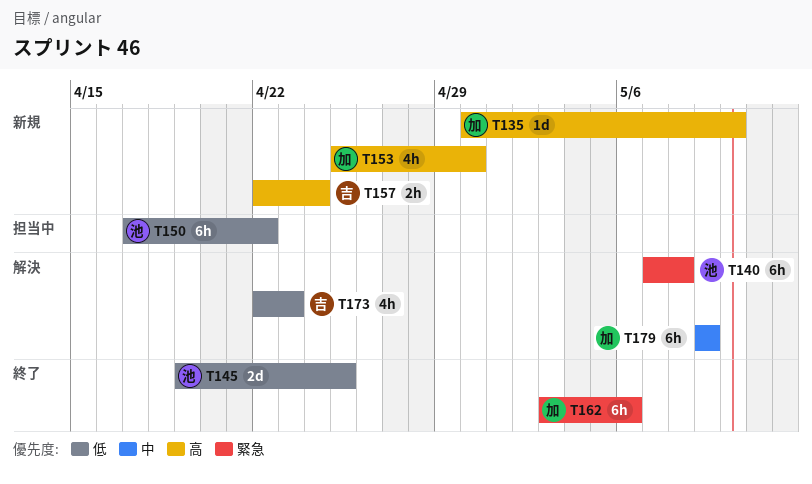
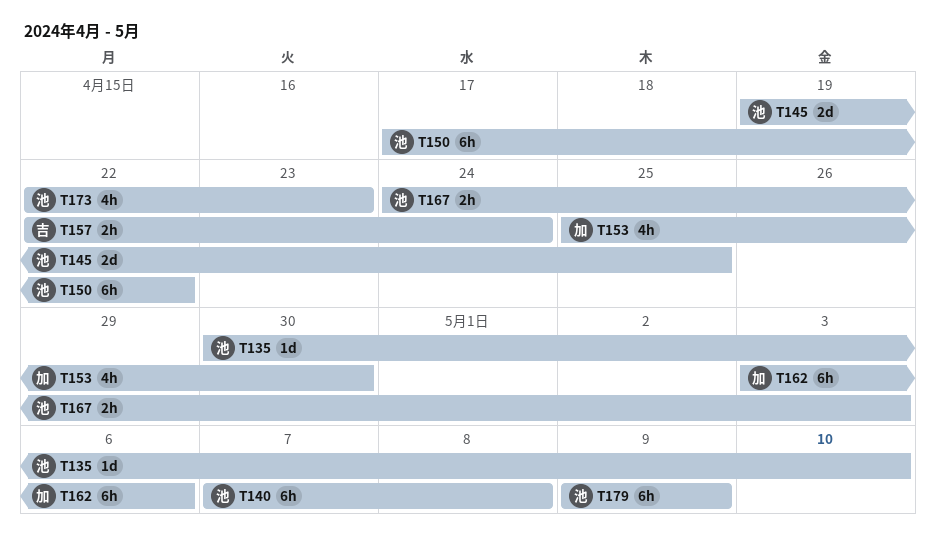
T135, owner: 加 -> 池
T167: none -> present
T173, owner: 吉 -> 池
T179, owner: 加 -> 池

